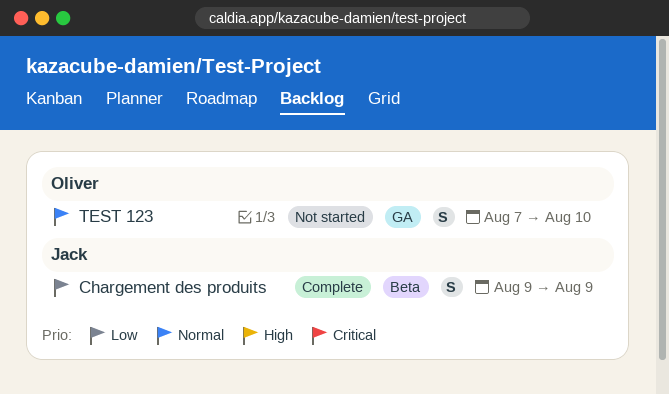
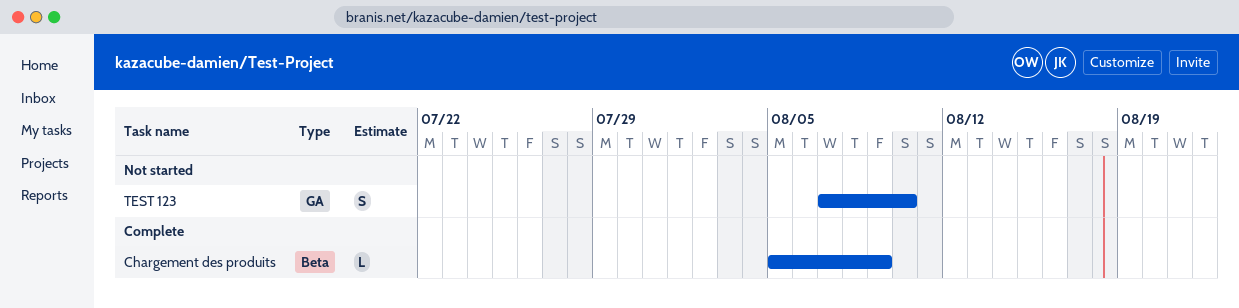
Chargement des produits, estimate: S -> L
Chargement des produits, start: Aug 9 -> Aug 5

